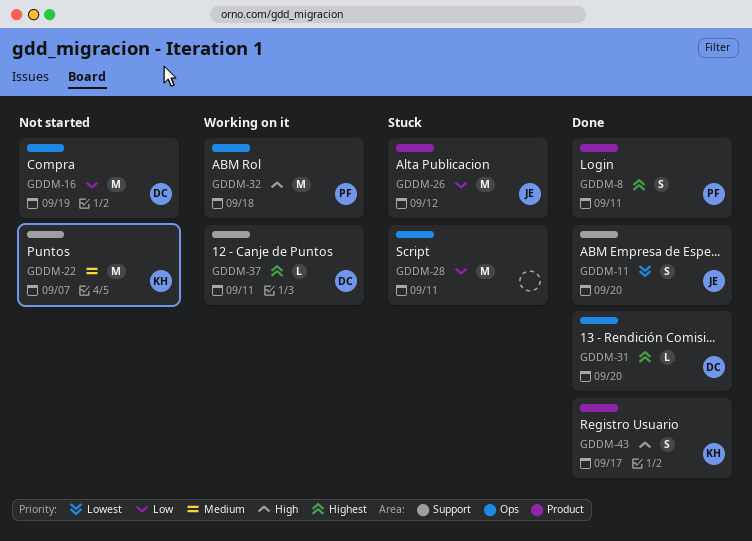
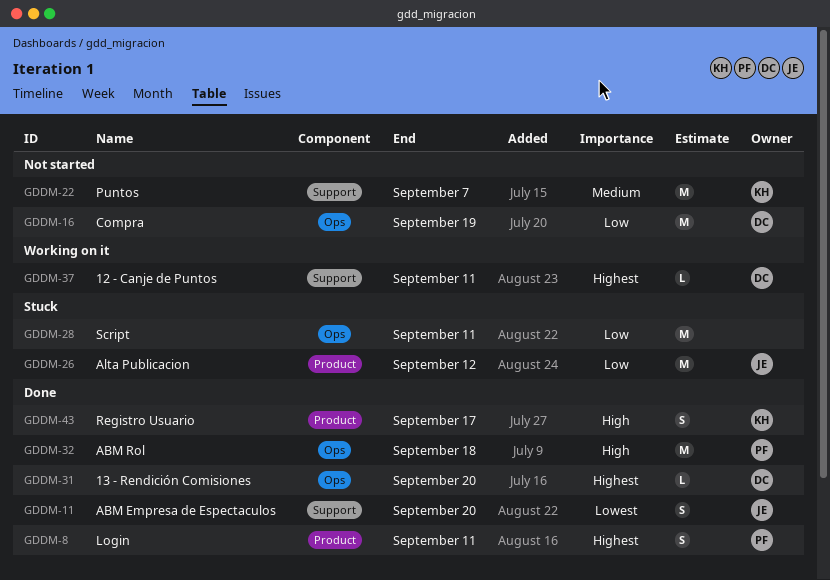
GDDM-32, status: Working on it -> Done

